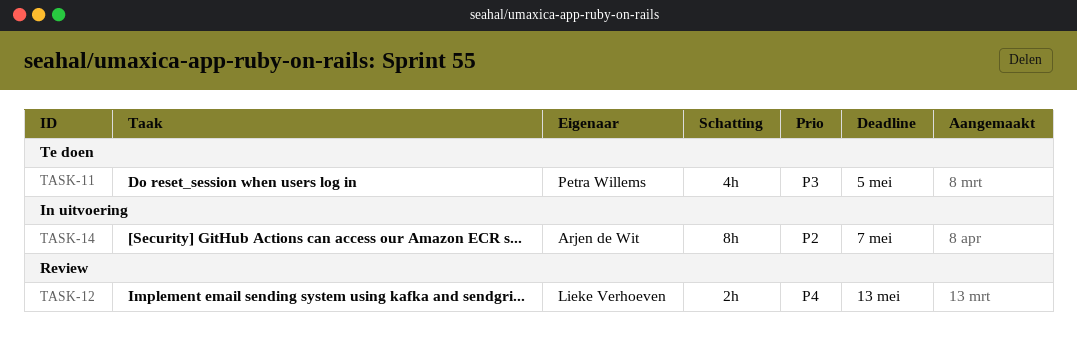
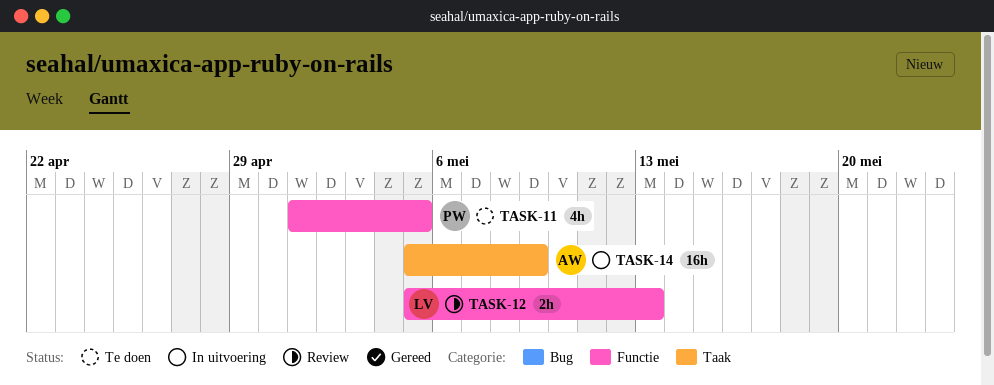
TASK-14, estimate: 8h -> 16h
TASK-14, due: May 7 -> May 9

